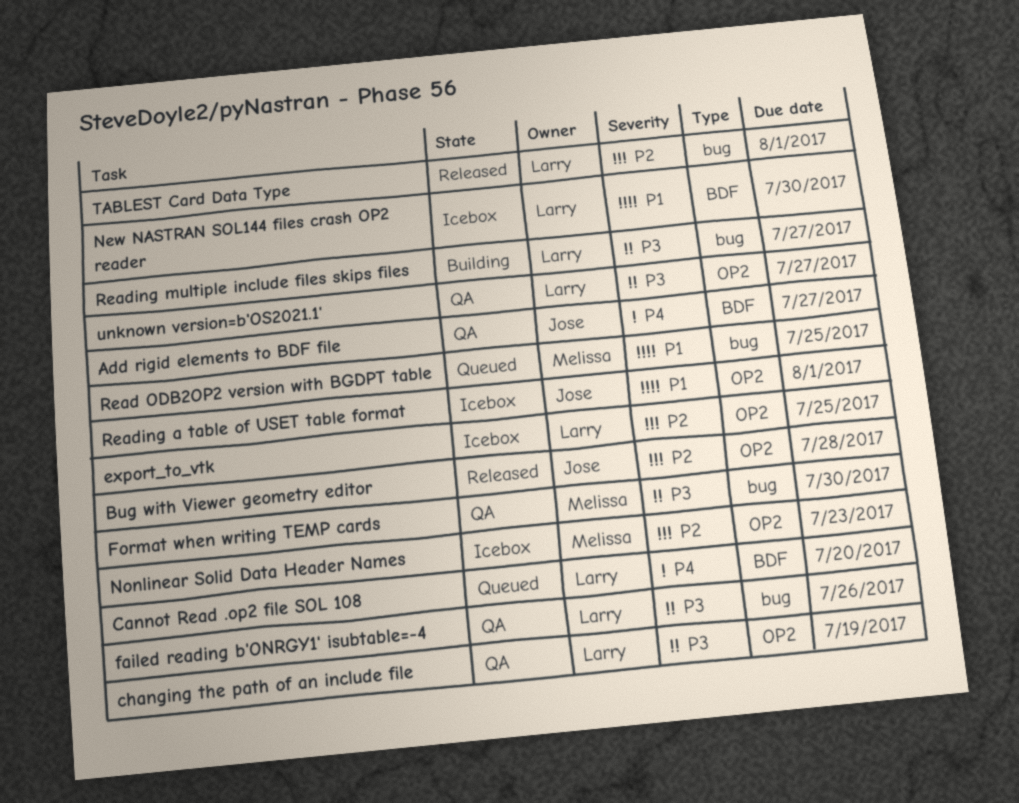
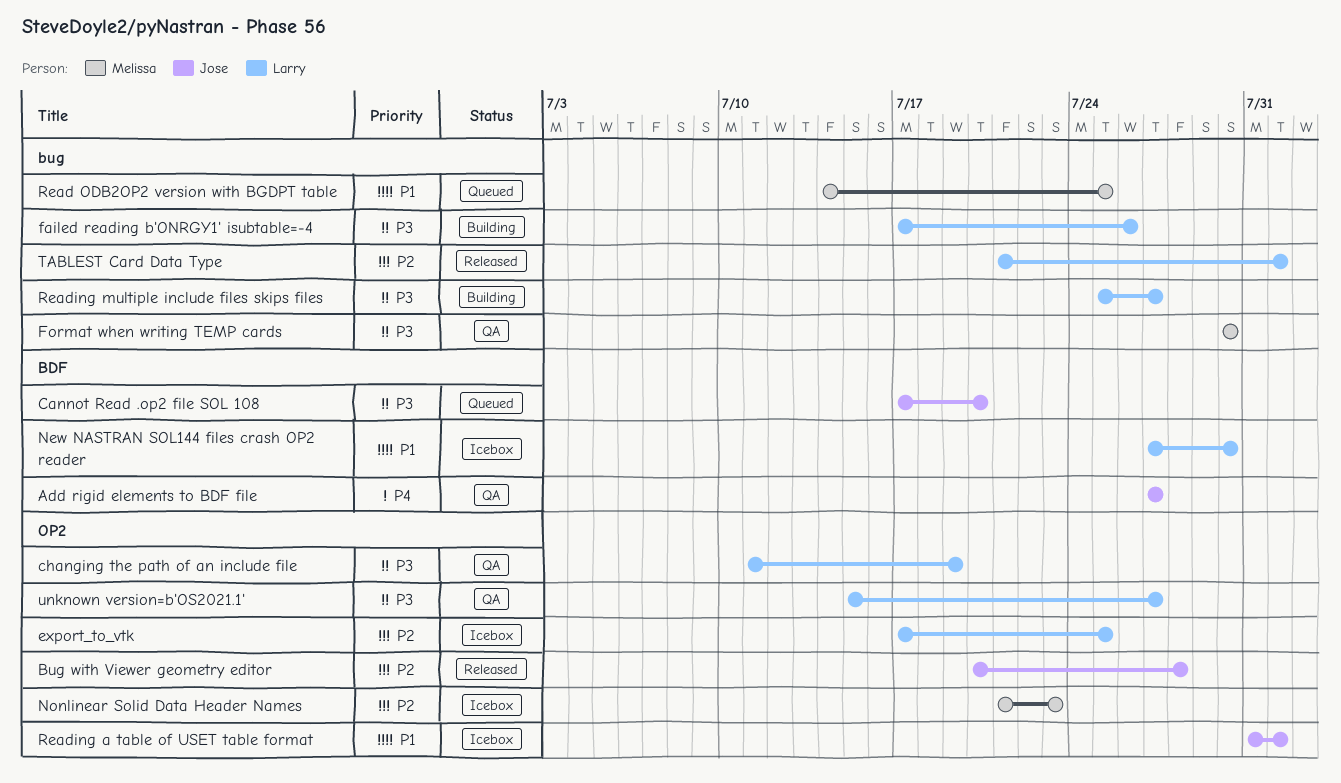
Cannot Read .op2 file SOL 108, owner: Larry -> Jose
Cannot Read .op2 file SOL 108, priority: P4 -> P3
failed reading b'ONRGY1' isubtable=-4, status: QA -> Building

